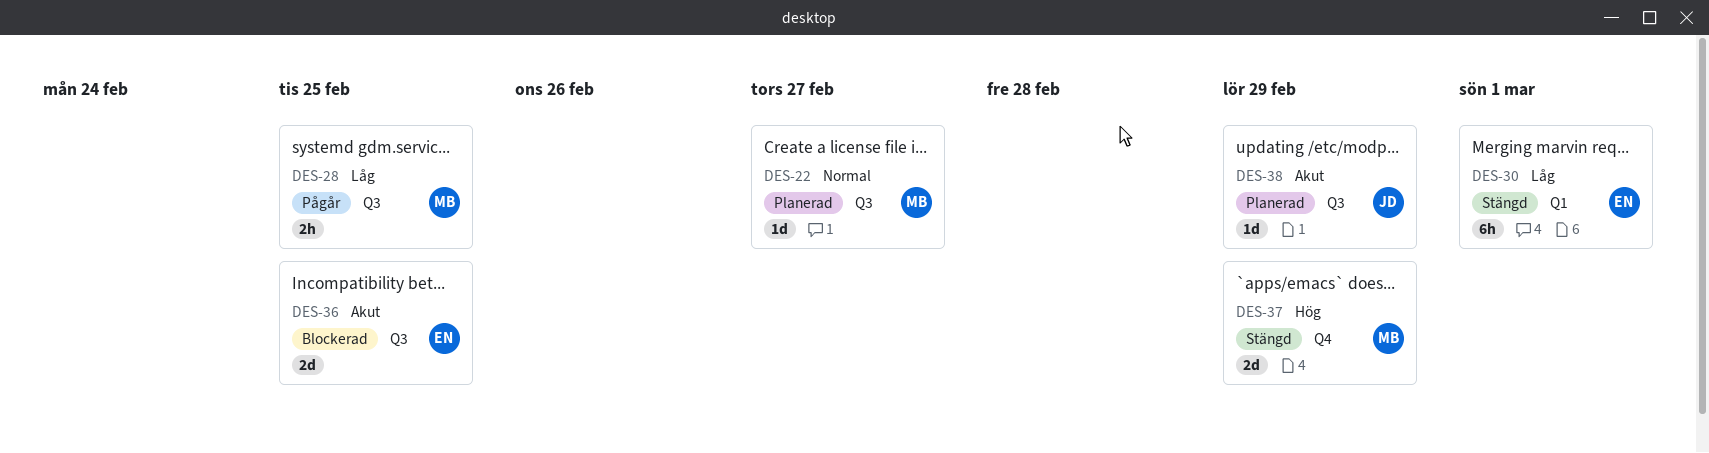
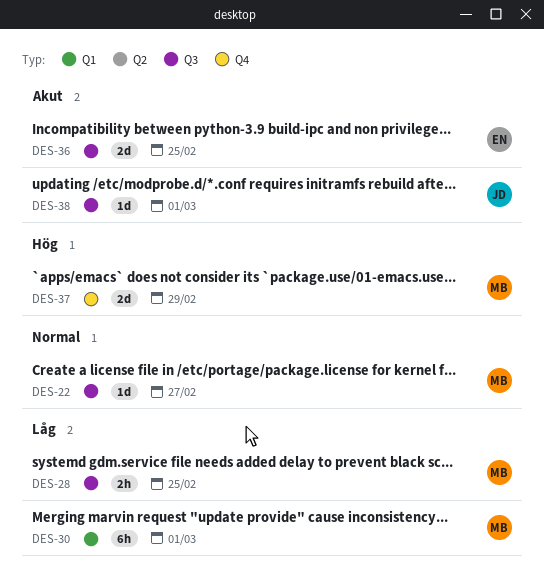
DES-30, owner: EN -> MB
DES-38, due: Feb 29 -> Mar 1

